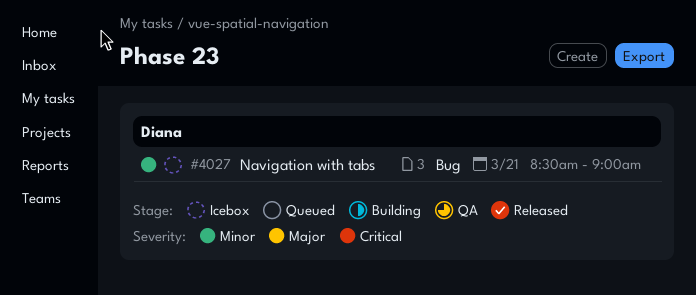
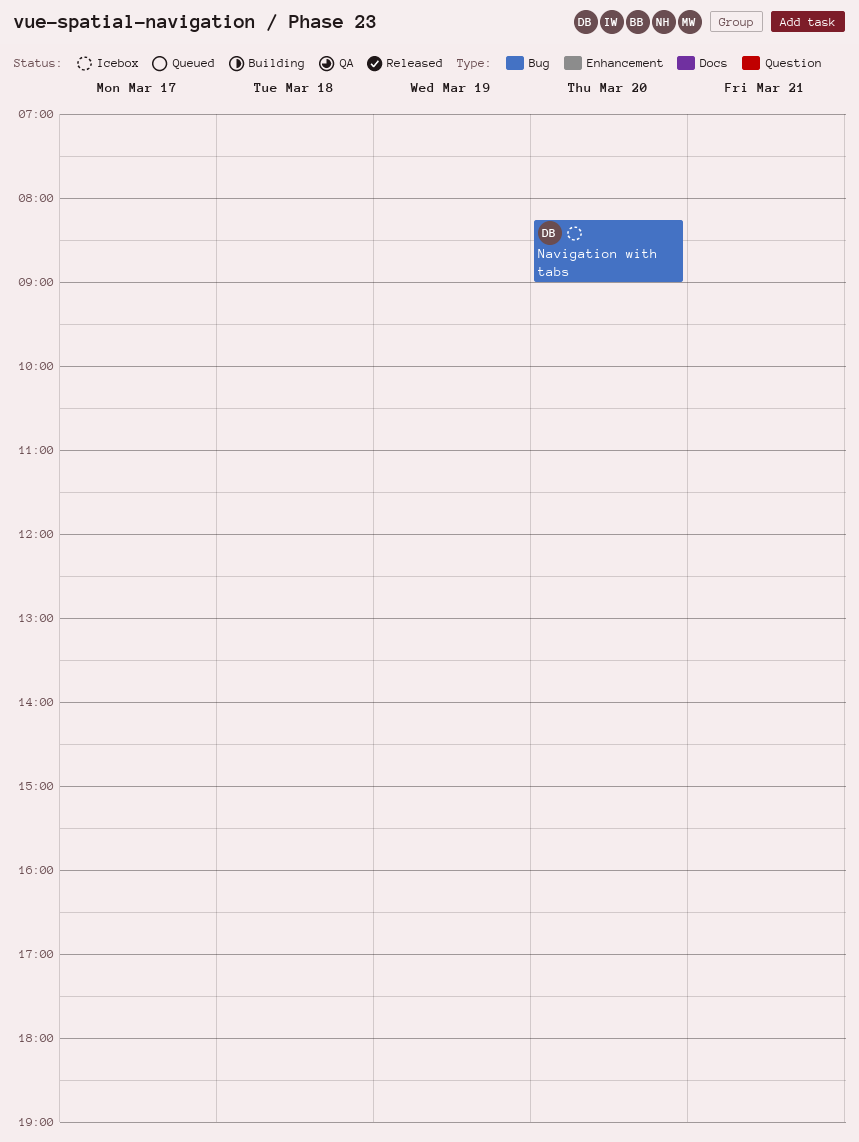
Navigation with tabs, day: Mar 21 -> Mar 20
Navigation with tabs, begins: 08:30 -> 08:15

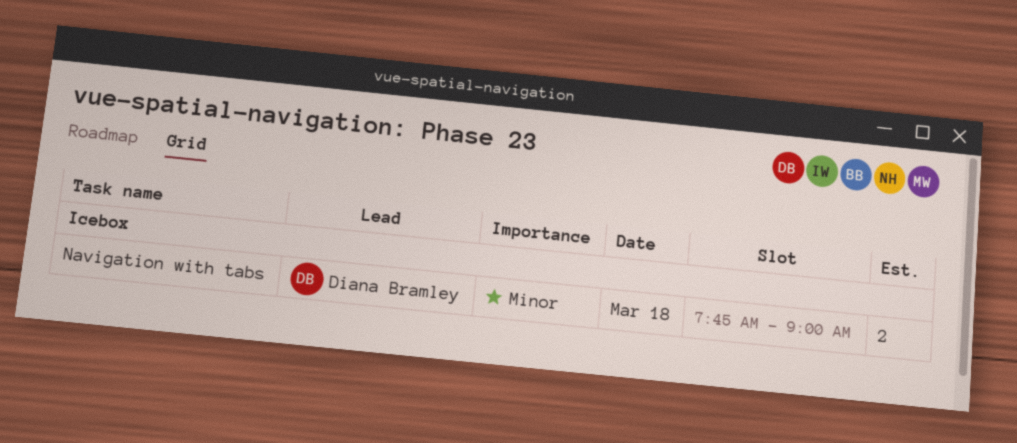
Navigation with tabs, day: Mar 20 -> Mar 18
Navigation with tabs, begins: 08:15 -> 07:45

